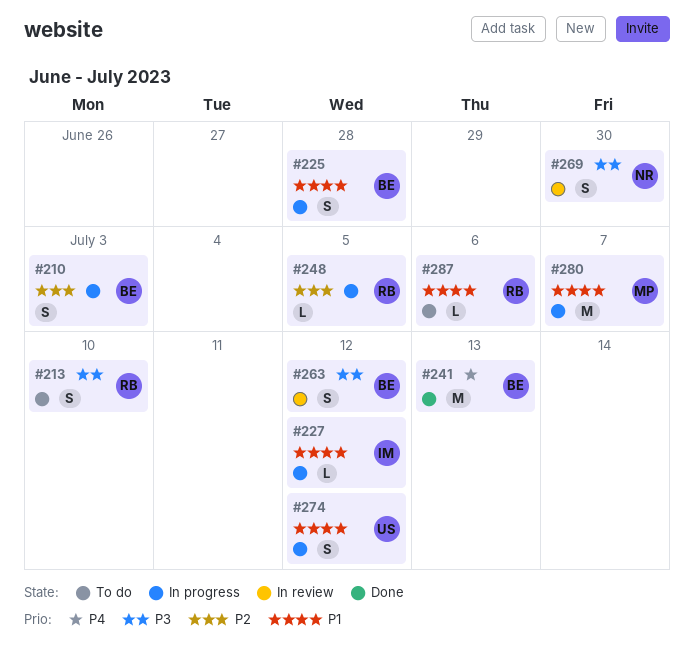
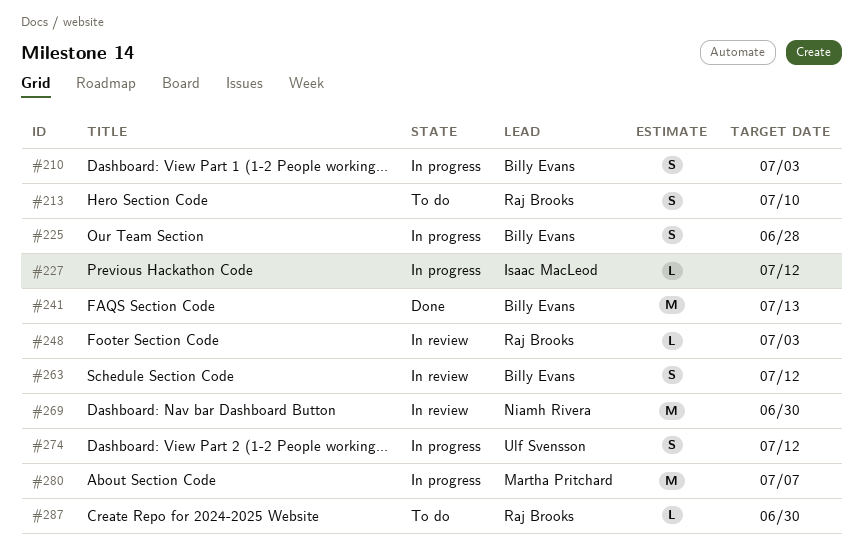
#248, status: In progress -> In review
#248, due: Jul 5 -> Jul 3
#269, estimate: S -> M
#287, due: Jul 6 -> Jun 30

